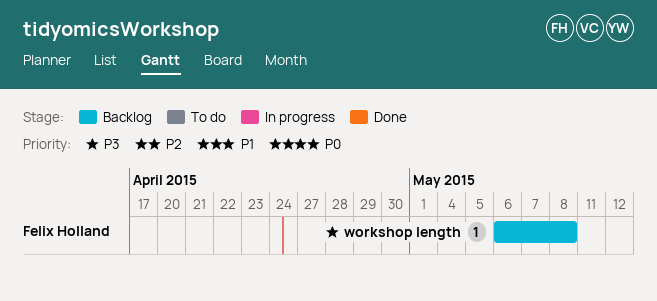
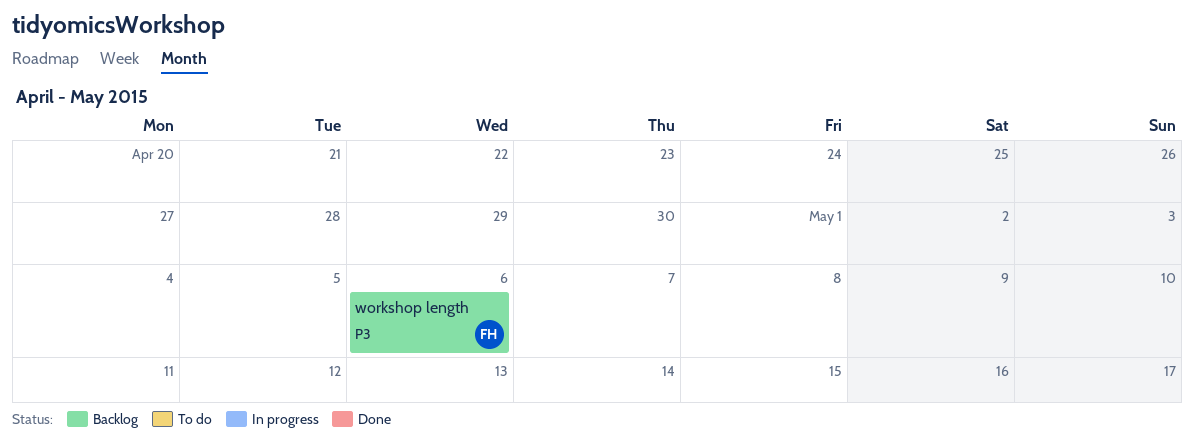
workshop length, due: May 8 -> May 6

